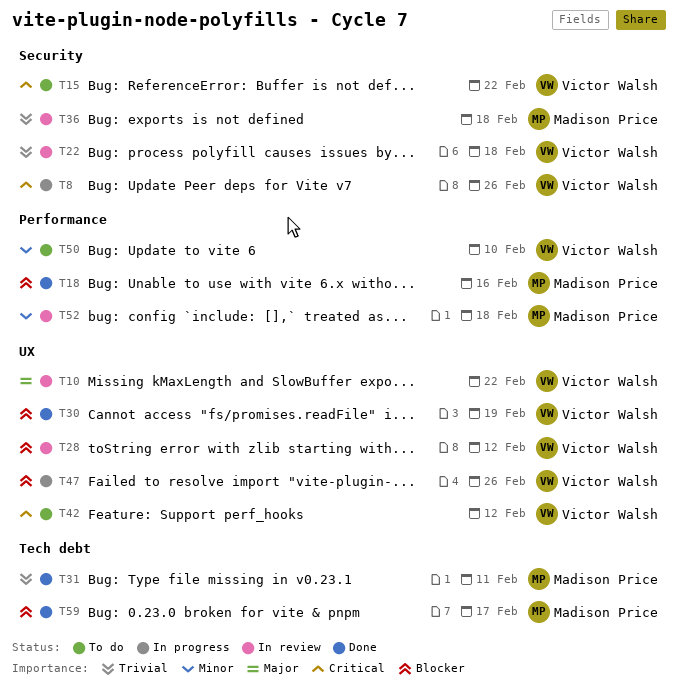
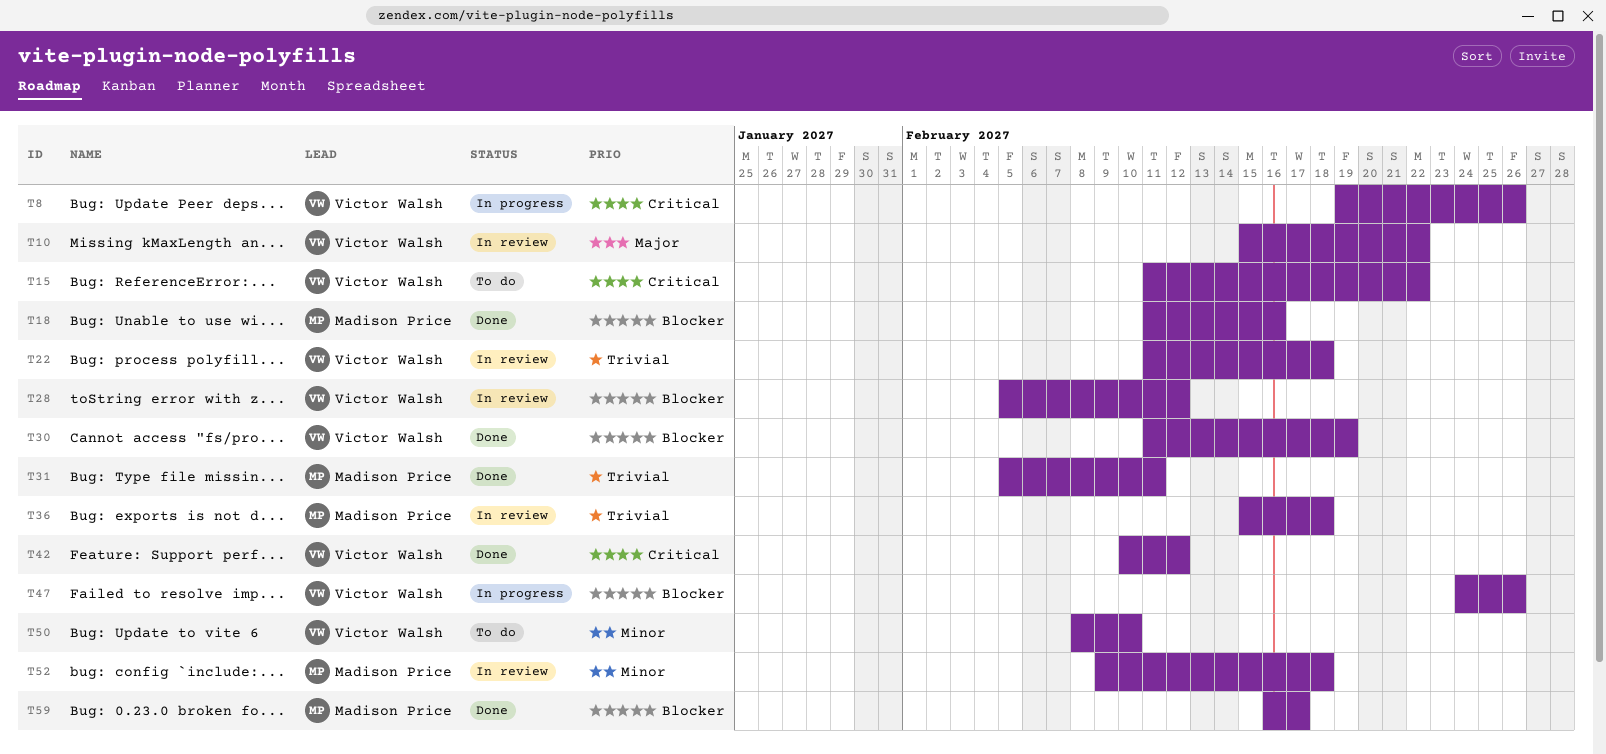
T42, status: To do -> Done

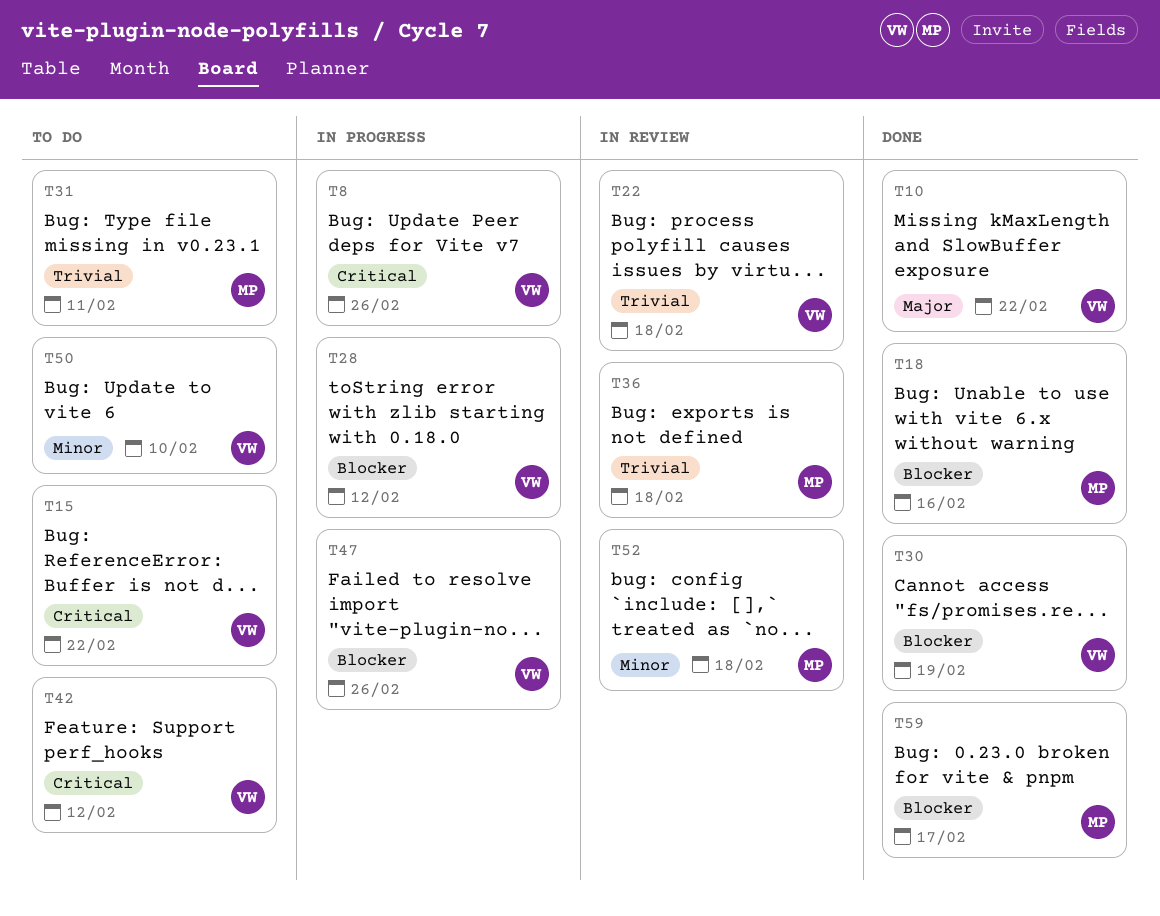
T10, status: In review -> Done
T28, status: In review -> In progress
T31, status: Done -> To do
T42, status: Done -> To do

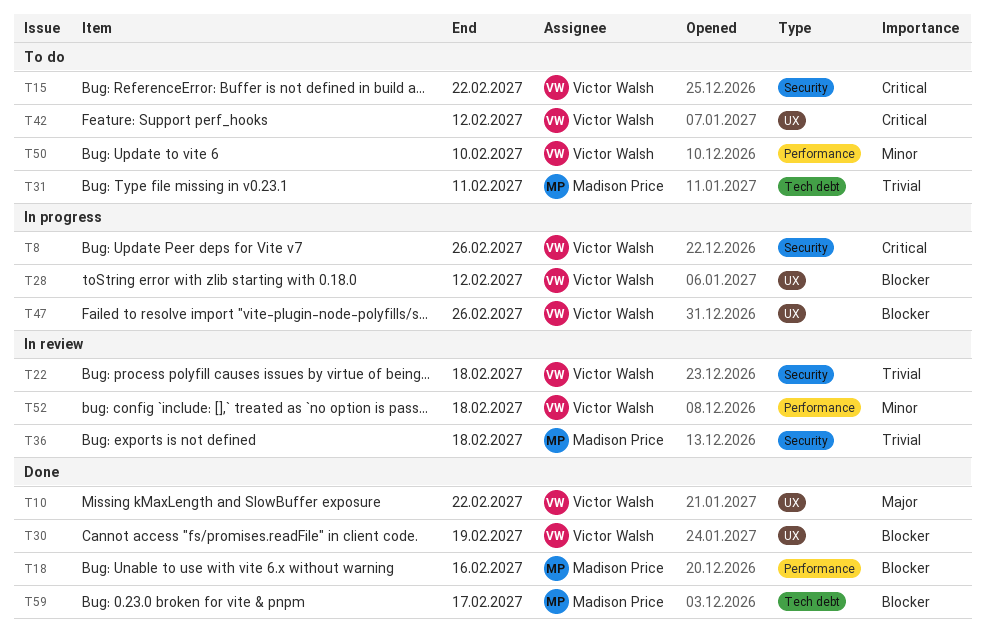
T52, owner: Madison Price -> Victor Walsh

